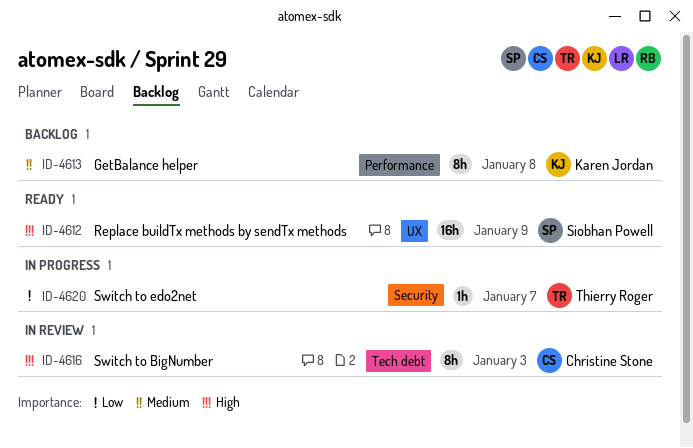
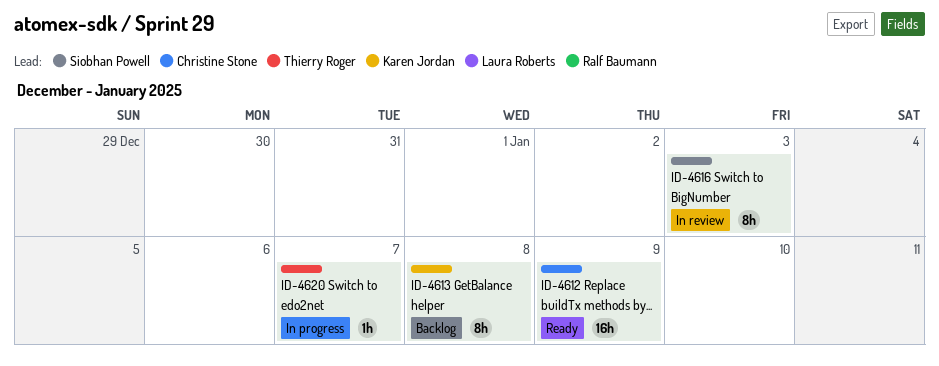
ID-4612, owner: Siobhan Powell -> Christine Stone
ID-4616, owner: Christine Stone -> Siobhan Powell

